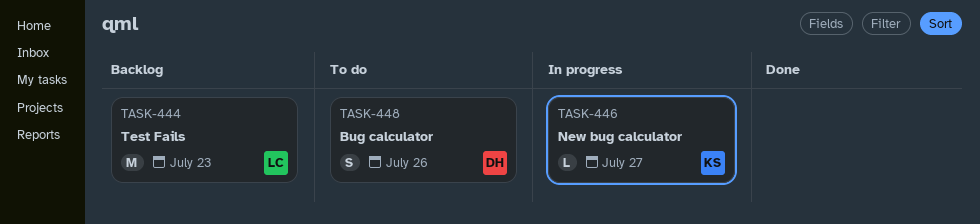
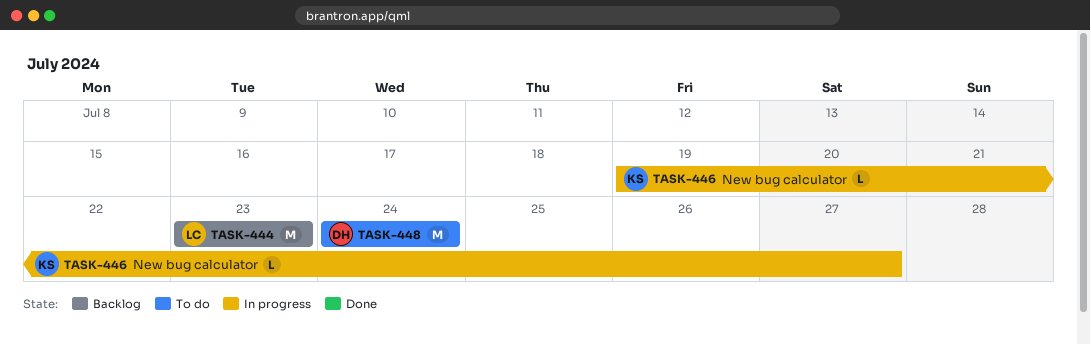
TASK-448, estimate: S -> M
TASK-448, due: Jul 26 -> Jul 24

